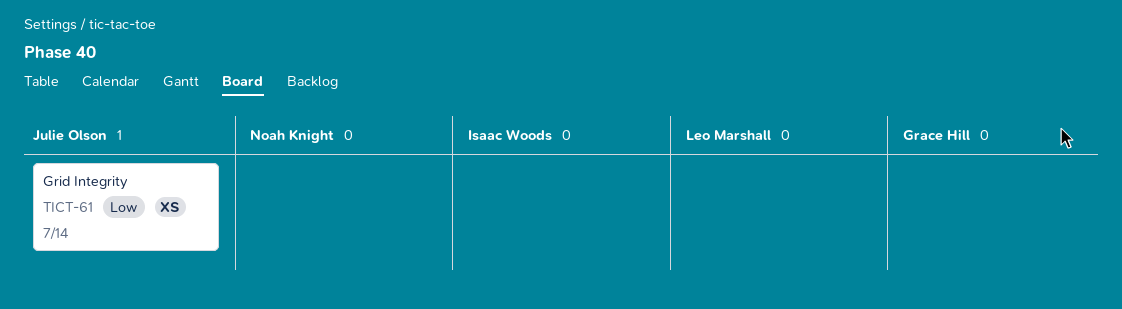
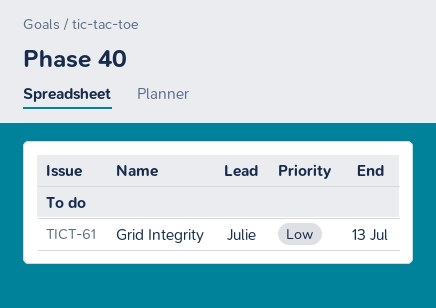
TICT-61, due: Jul 14 -> Jul 13

